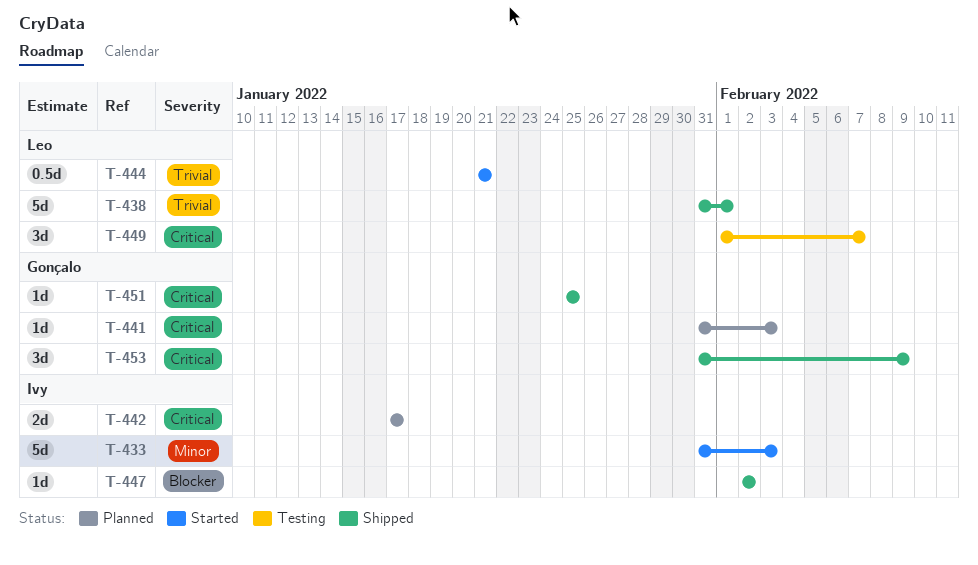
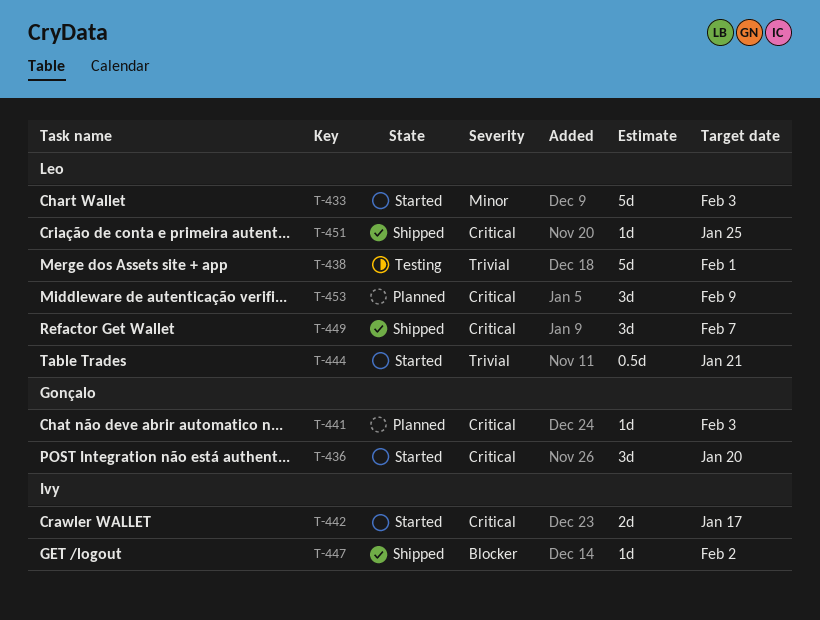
T-433, owner: Ivy -> Leo
T-436: none -> present
T-438, status: Shipped -> Testing
T-442, status: Planned -> Started
T-449, status: Testing -> Shipped
T-451, owner: Gonçalo -> Leo
T-453, status: Shipped -> Planned
T-453, owner: Gonçalo -> Leo

